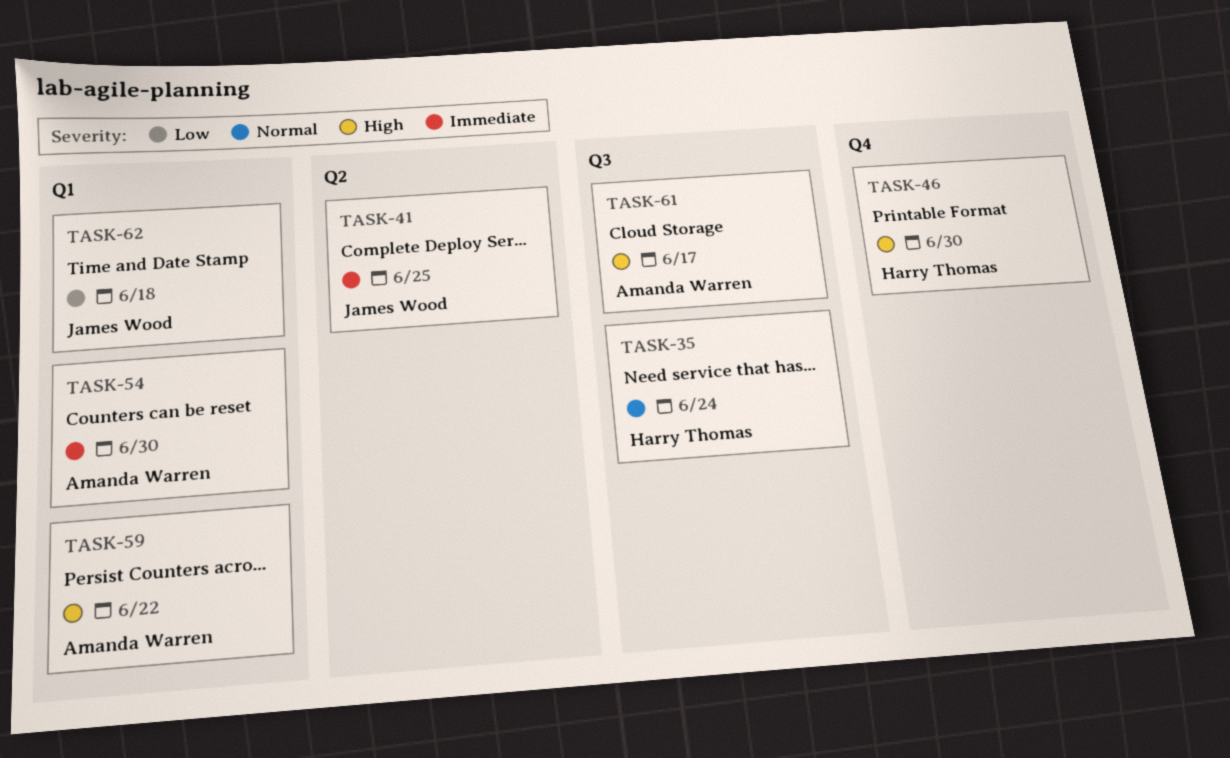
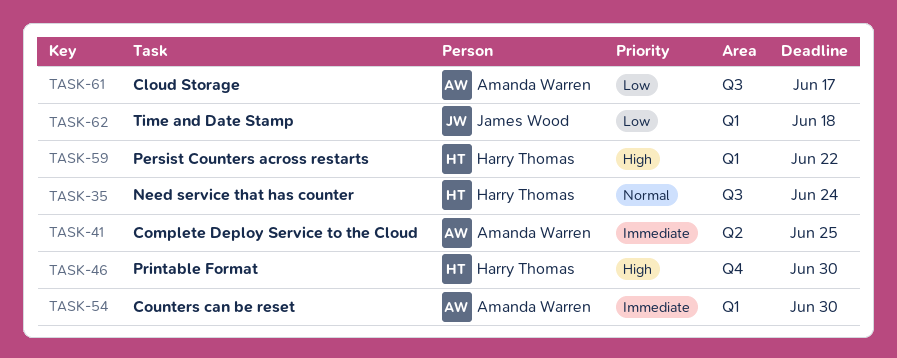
TASK-41, owner: James Wood -> Amanda Warren
TASK-59, owner: Amanda Warren -> Harry Thomas
TASK-61, priority: High -> Low

